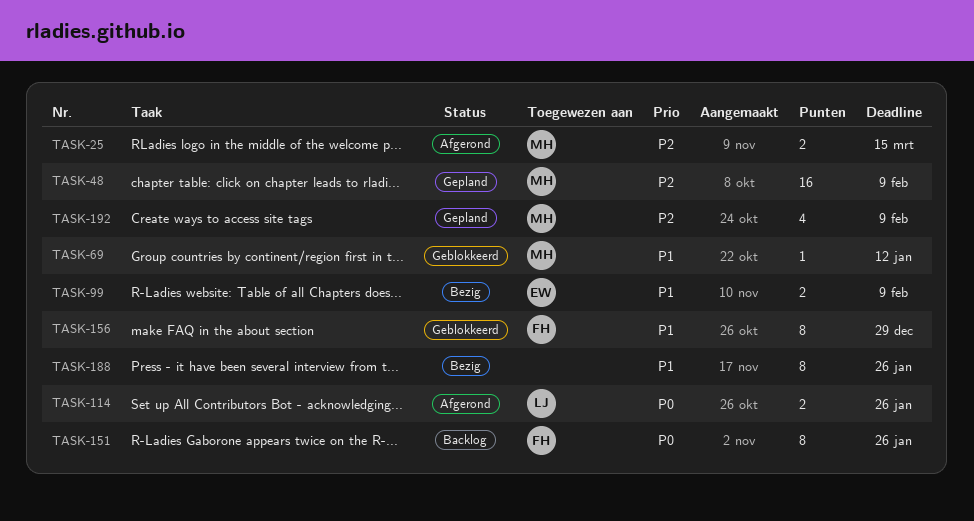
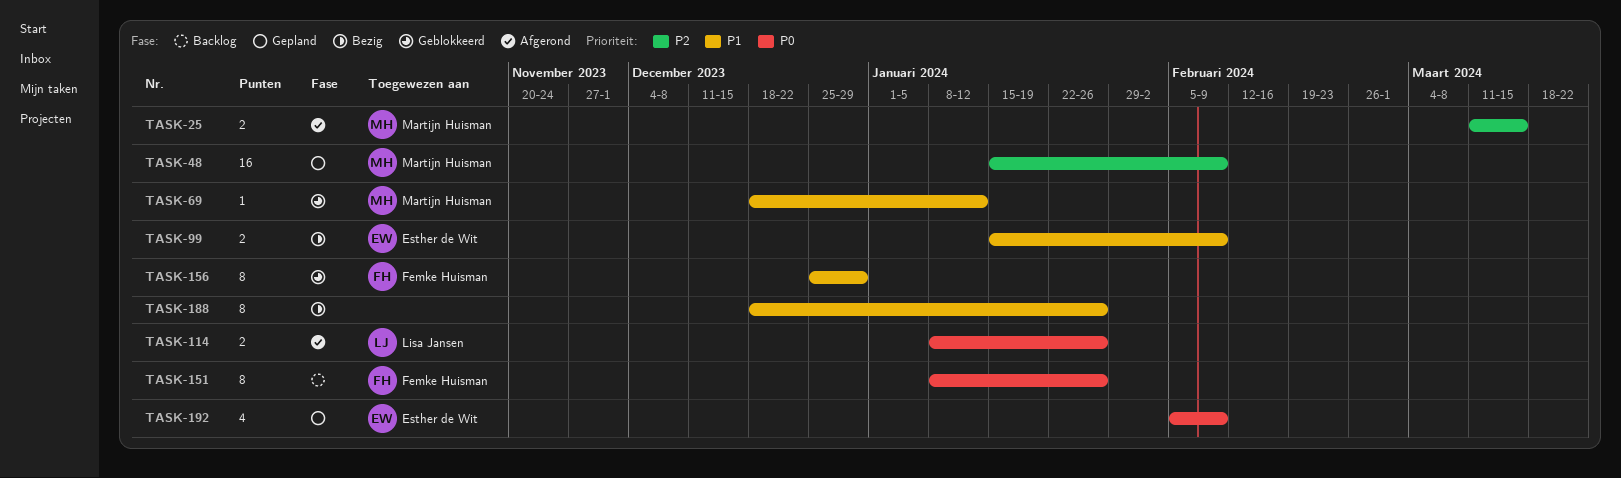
TASK-192, owner: Martijn Huisman -> Esther de Wit
TASK-192, priority: P2 -> P0

